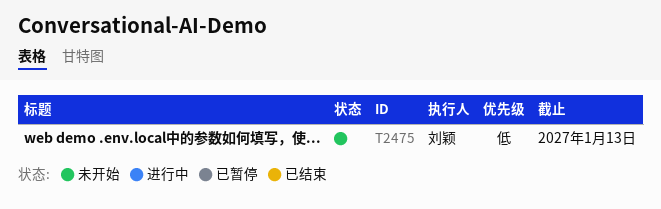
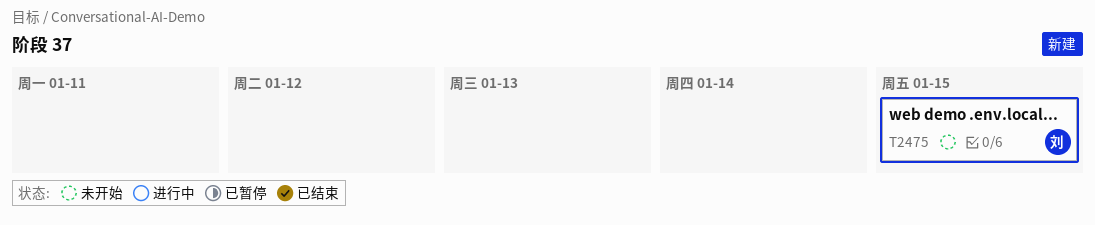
T2475, due: Jan 13 -> Jan 15

